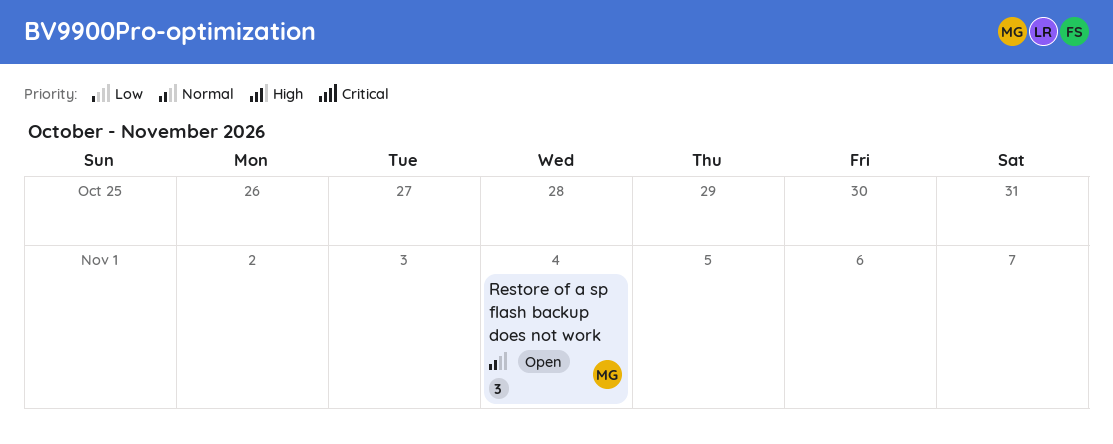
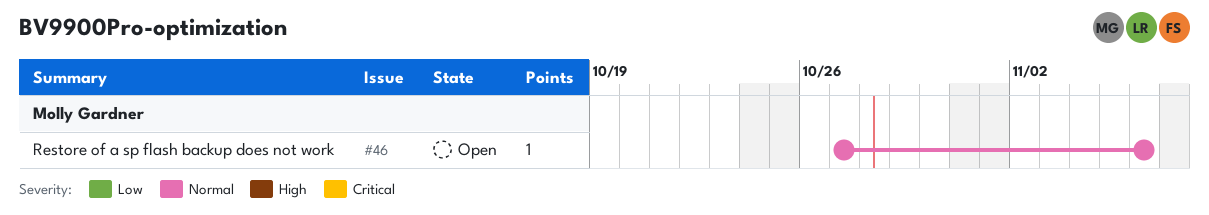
Restore of a sp flash backup does not work, estimate: 3 -> 1
Restore of a sp flash backup does not work, due: Nov 4 -> Nov 6

